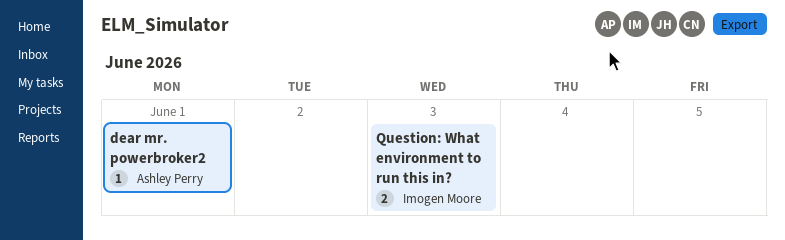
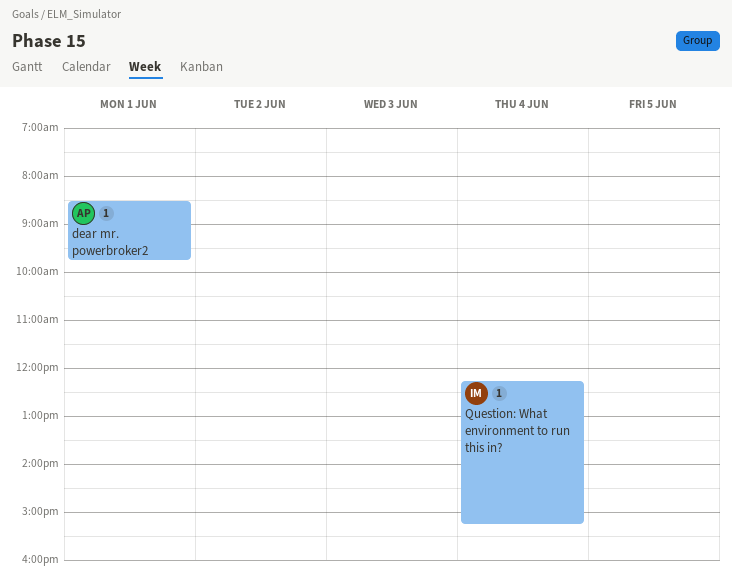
Question: What environment to run this in?, estimate: 2 -> 1
Question: What environment to run this in?, day: Jun 3 -> Jun 4

